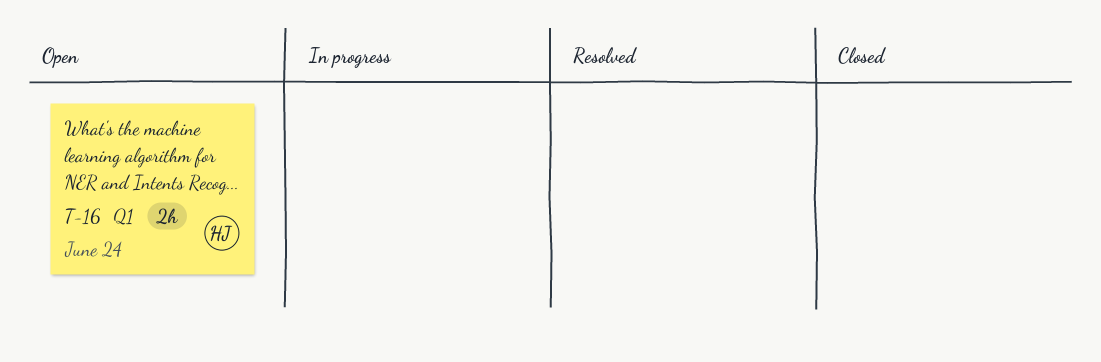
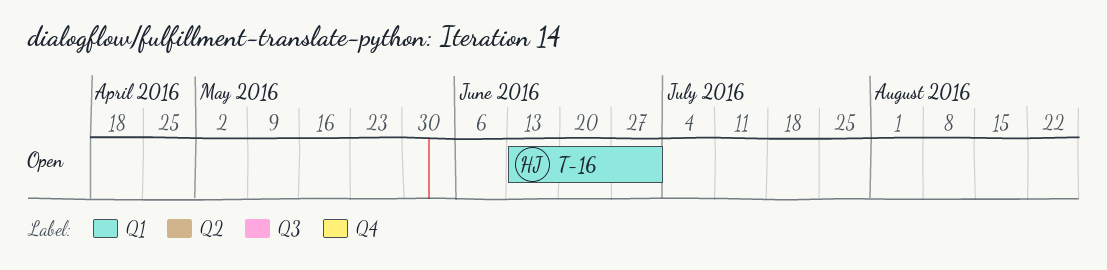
T-16, due: Jun 24 -> Jul 1

